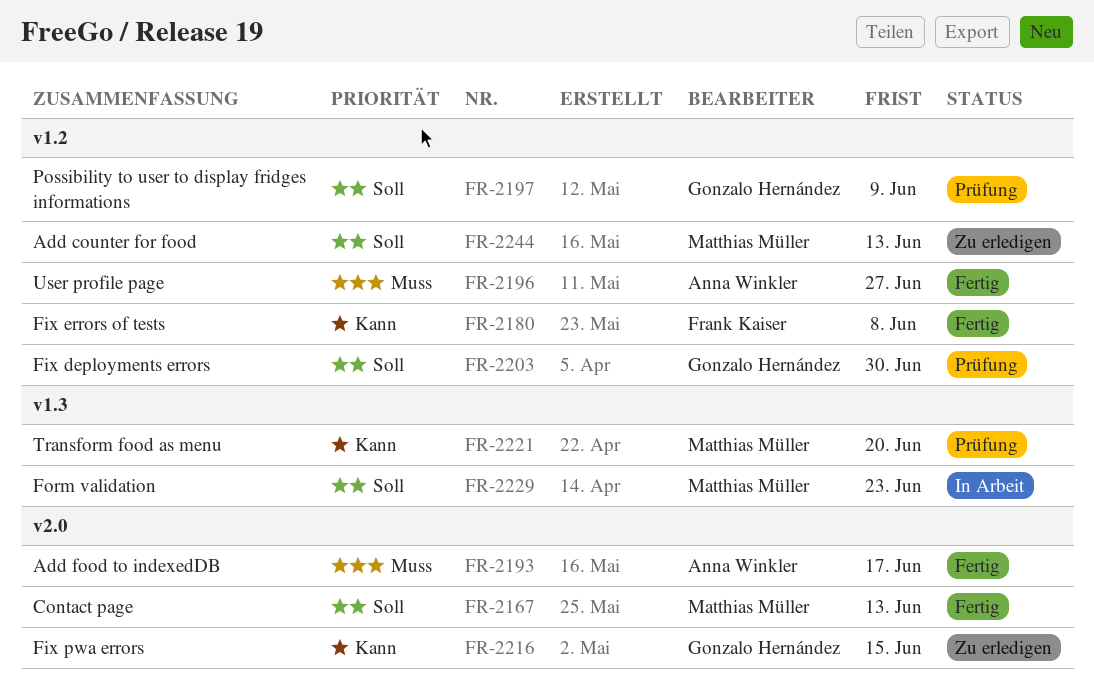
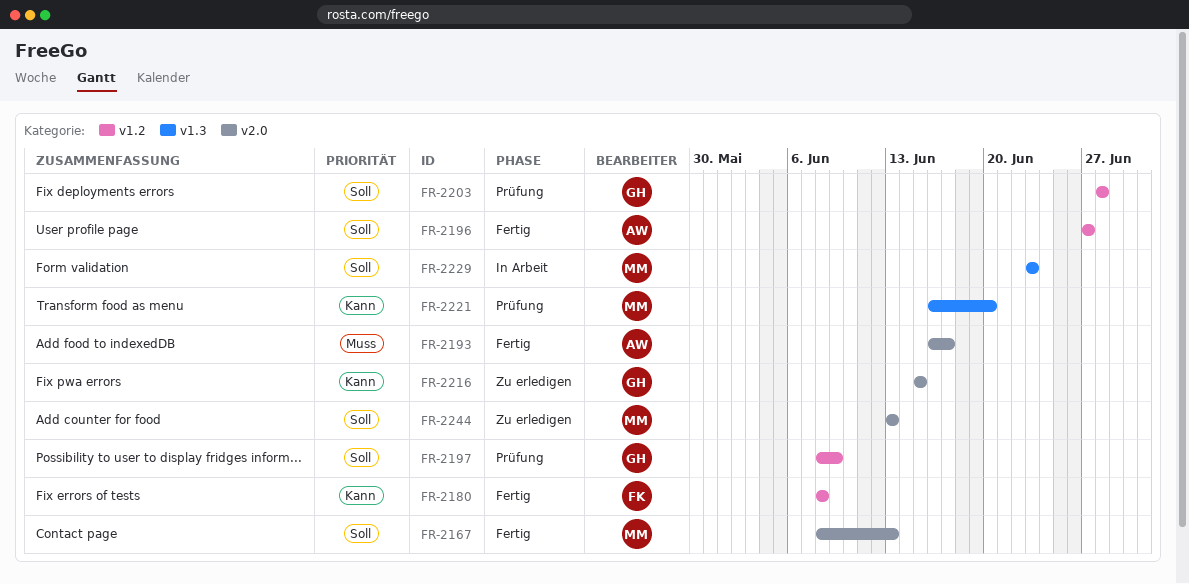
FR-2196, priority: Muss -> Soll
FR-2203, due: Jun 30 -> Jun 28
FR-2244, label: v1.2 -> v2.0

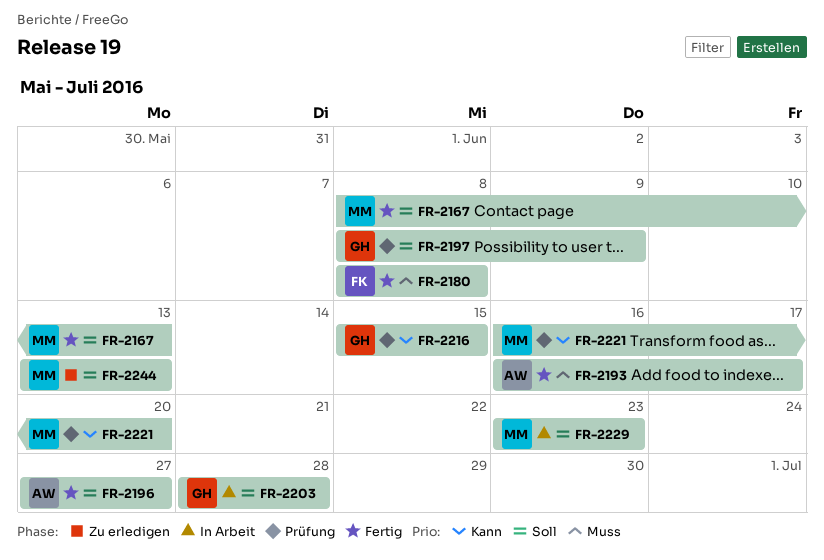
FR-2180, priority: Kann -> Muss
FR-2203, status: Prüfung -> In Arbeit
FR-2216, status: Zu erledigen -> Prüfung

